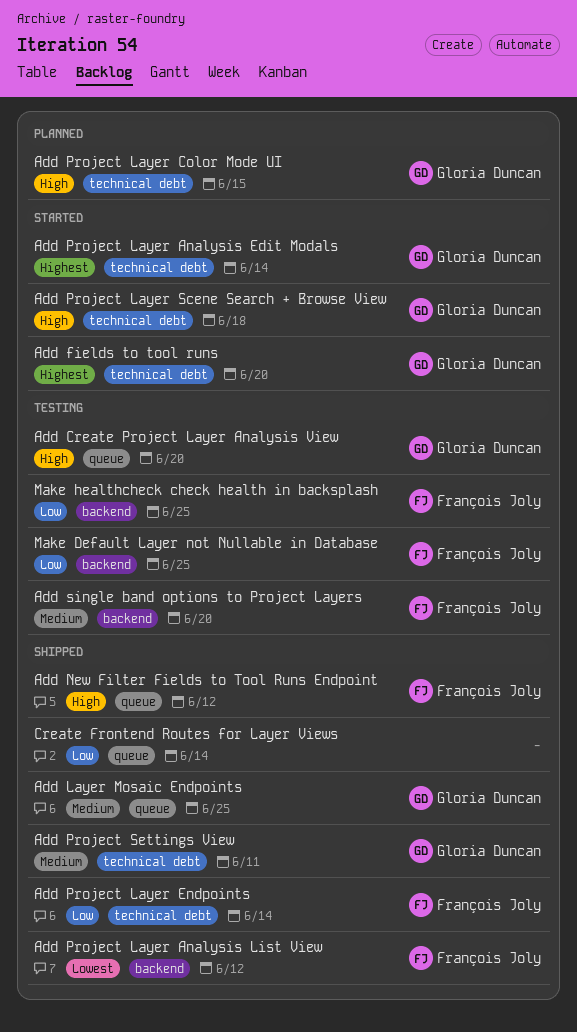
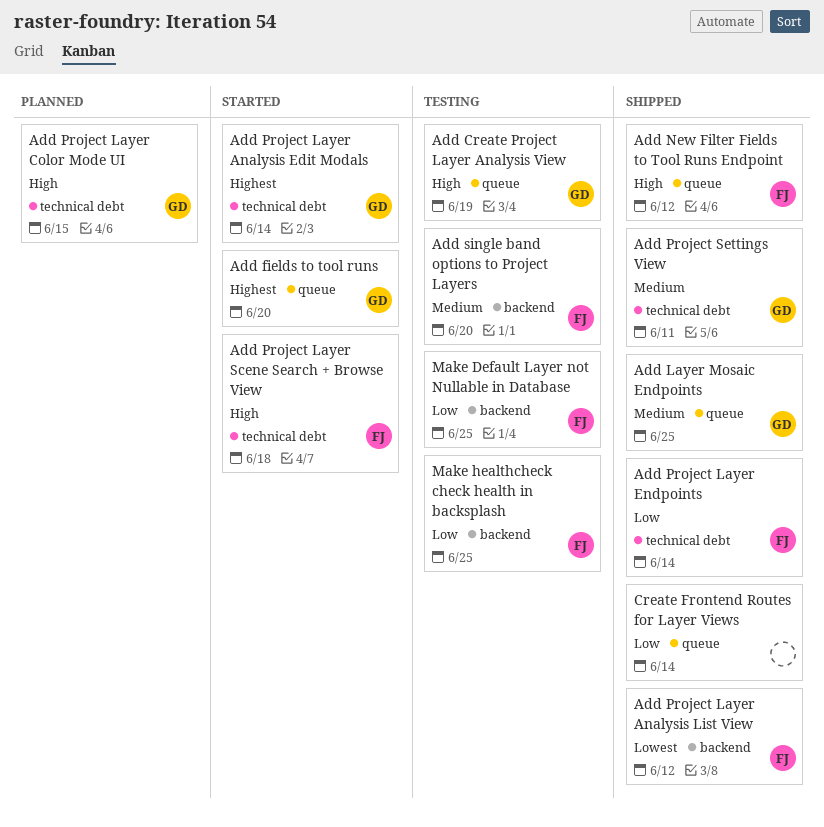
Add Create Project Layer Analysis View, due: Jun 20 -> Jun 19
Add fields to tool runs, label: technical debt -> queue
Add Project Layer Scene Search + Browse View, owner: Gloria Duncan -> François Joly

